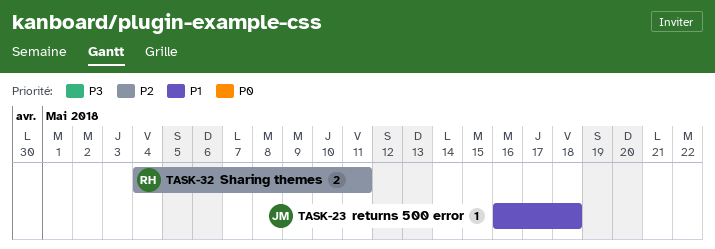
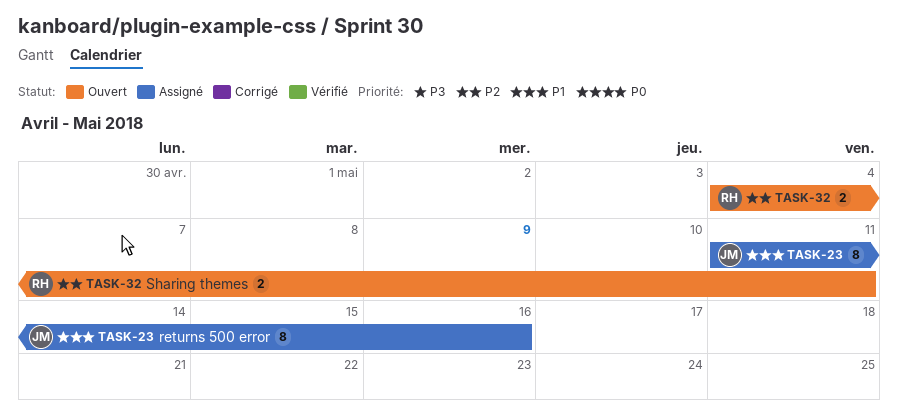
TASK-23, estimate: 1 -> 8
TASK-23, start: May 16 -> May 11
TASK-23, due: May 18 -> May 16

